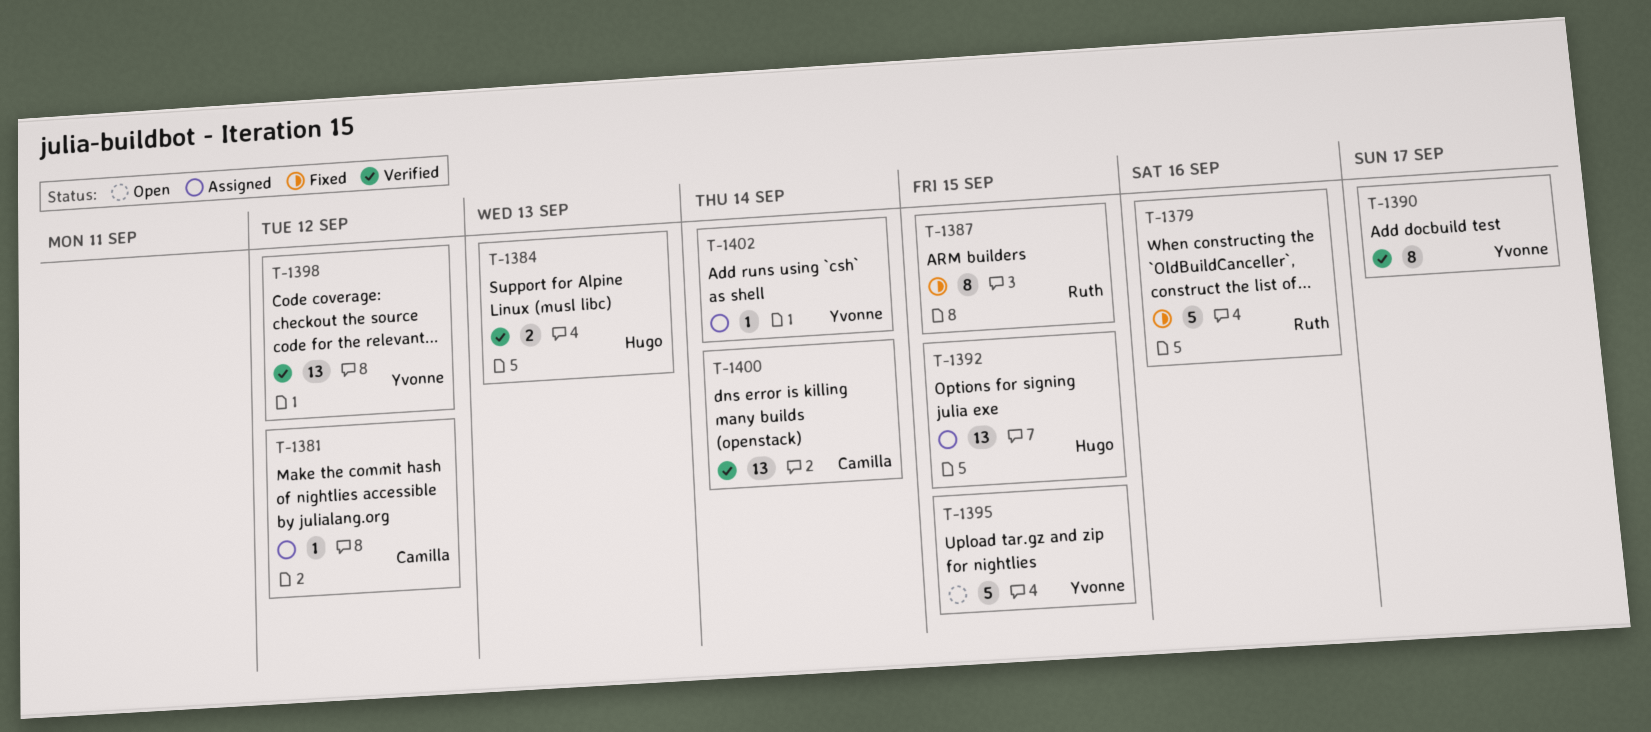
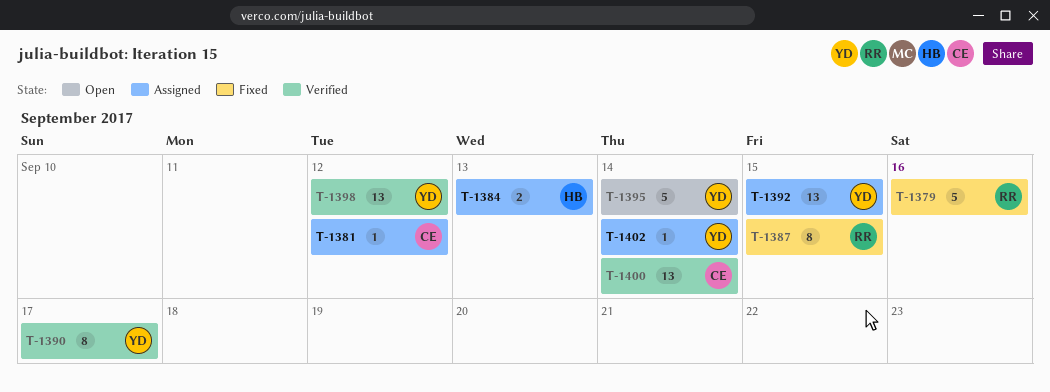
T-1384, status: Verified -> Assigned
T-1392, owner: Hugo -> Yvonne
T-1395, due: Sep 15 -> Sep 14

